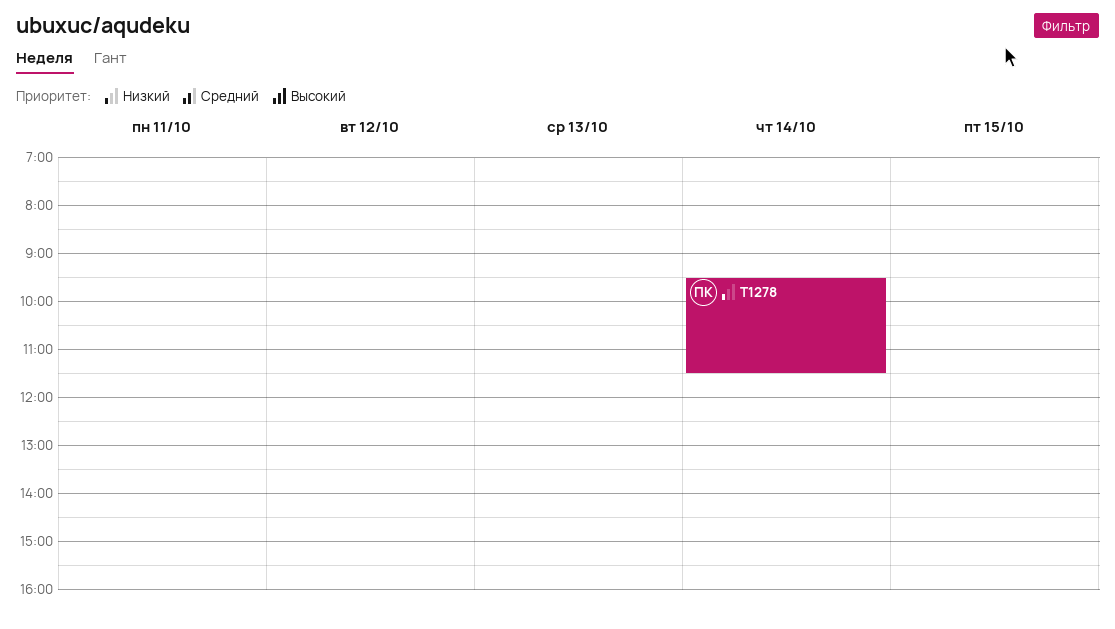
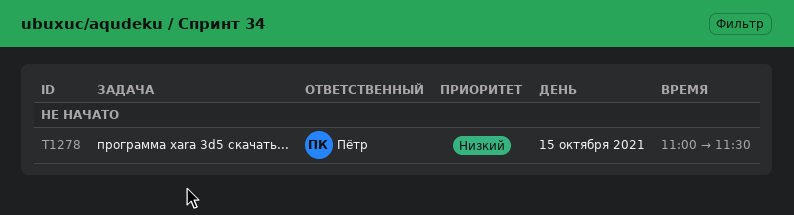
T1278, day: Oct 14 -> Oct 15
T1278, begins: 09:30 -> 11:00

